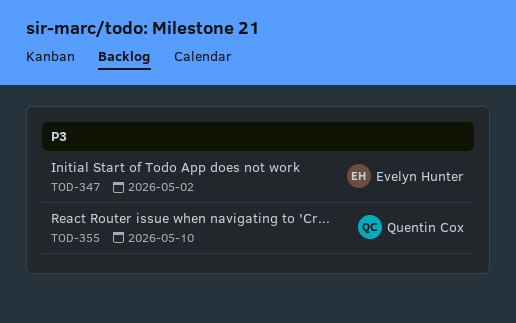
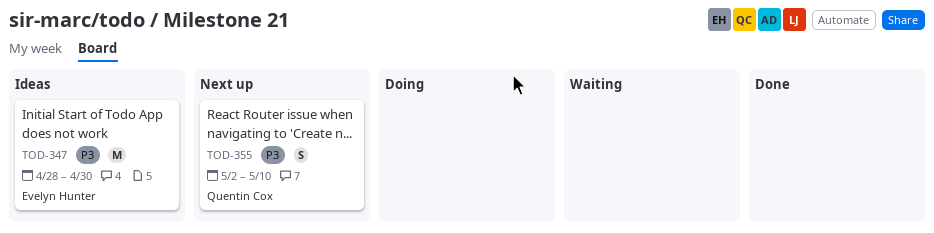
TOD-347, due: May 2 -> Apr 30

